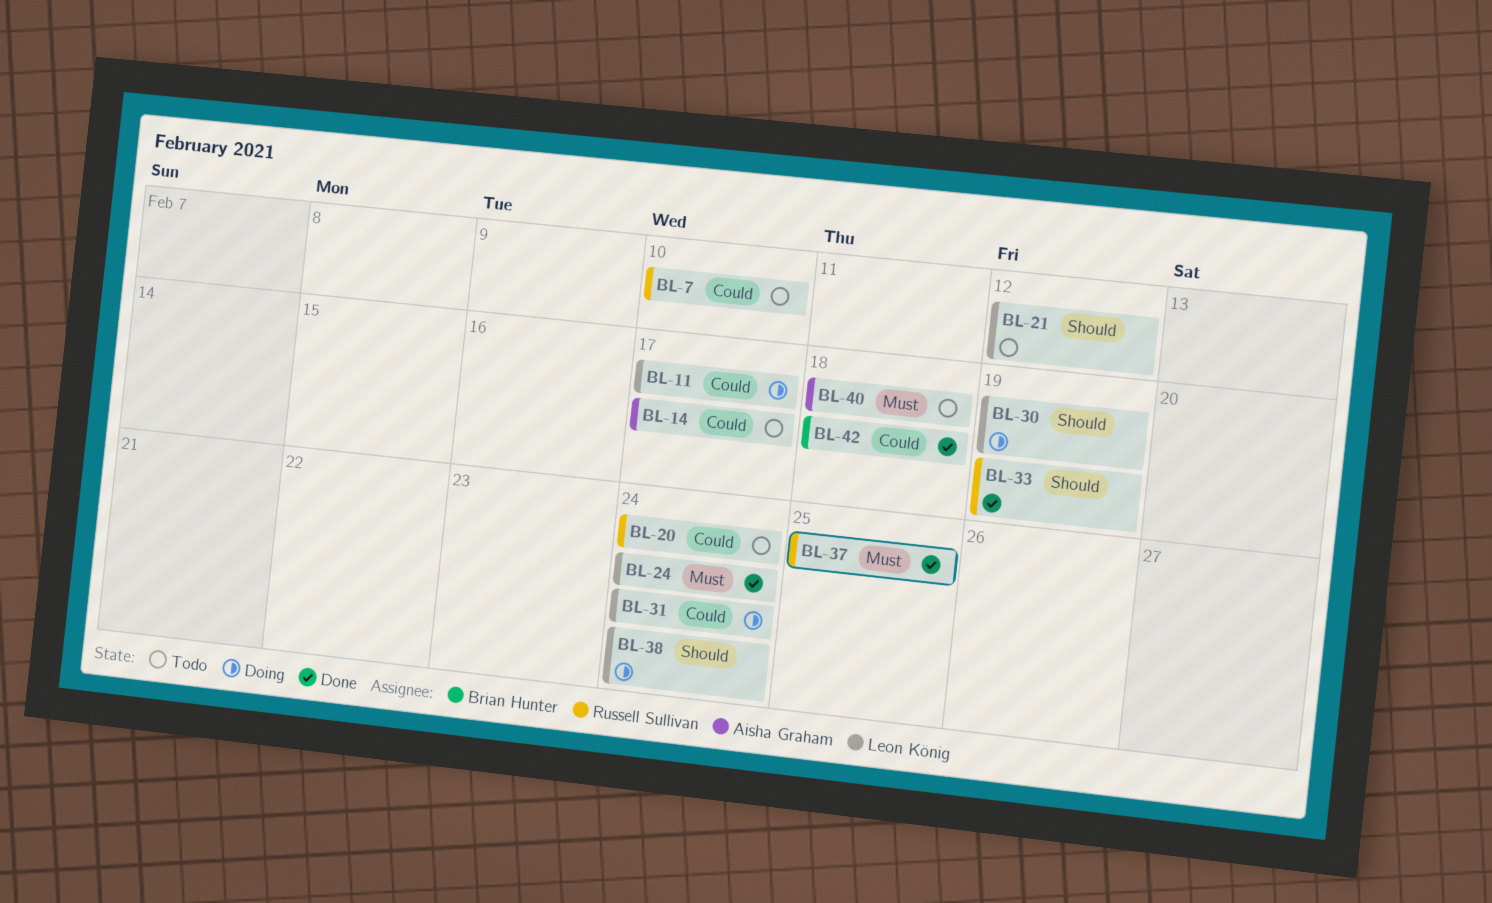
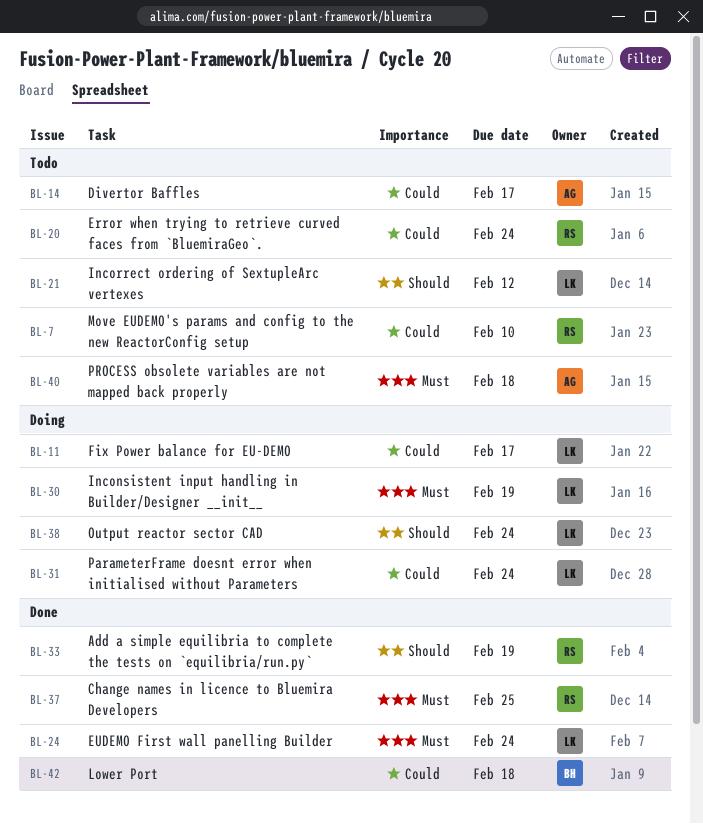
BL-30, priority: Should -> Must

